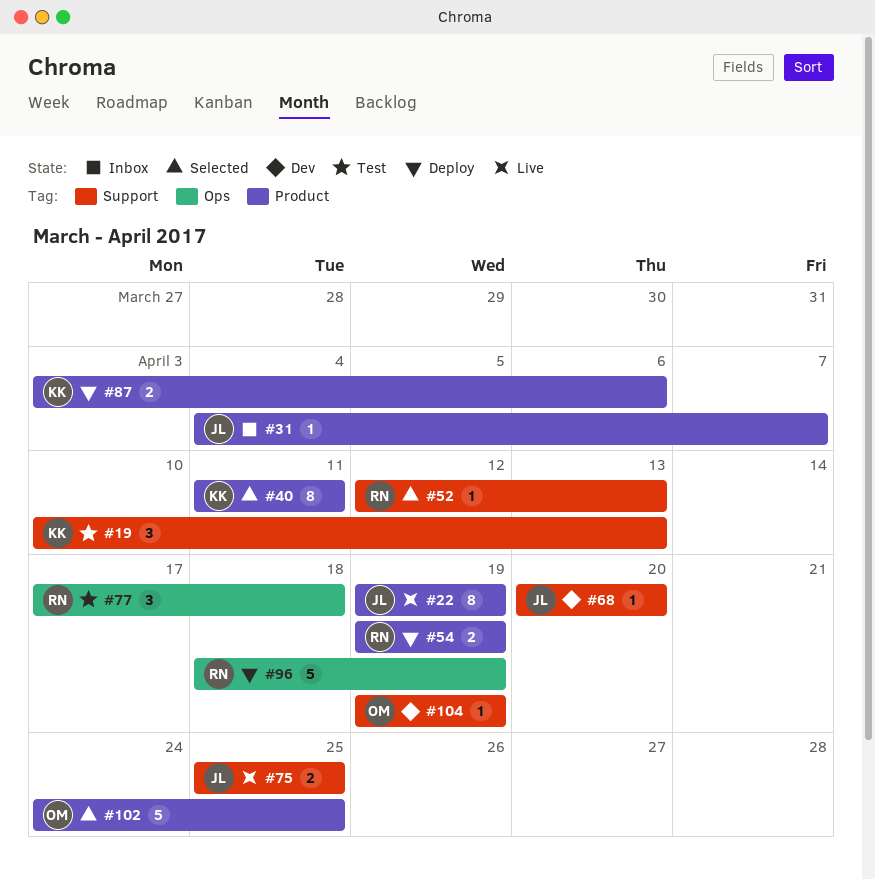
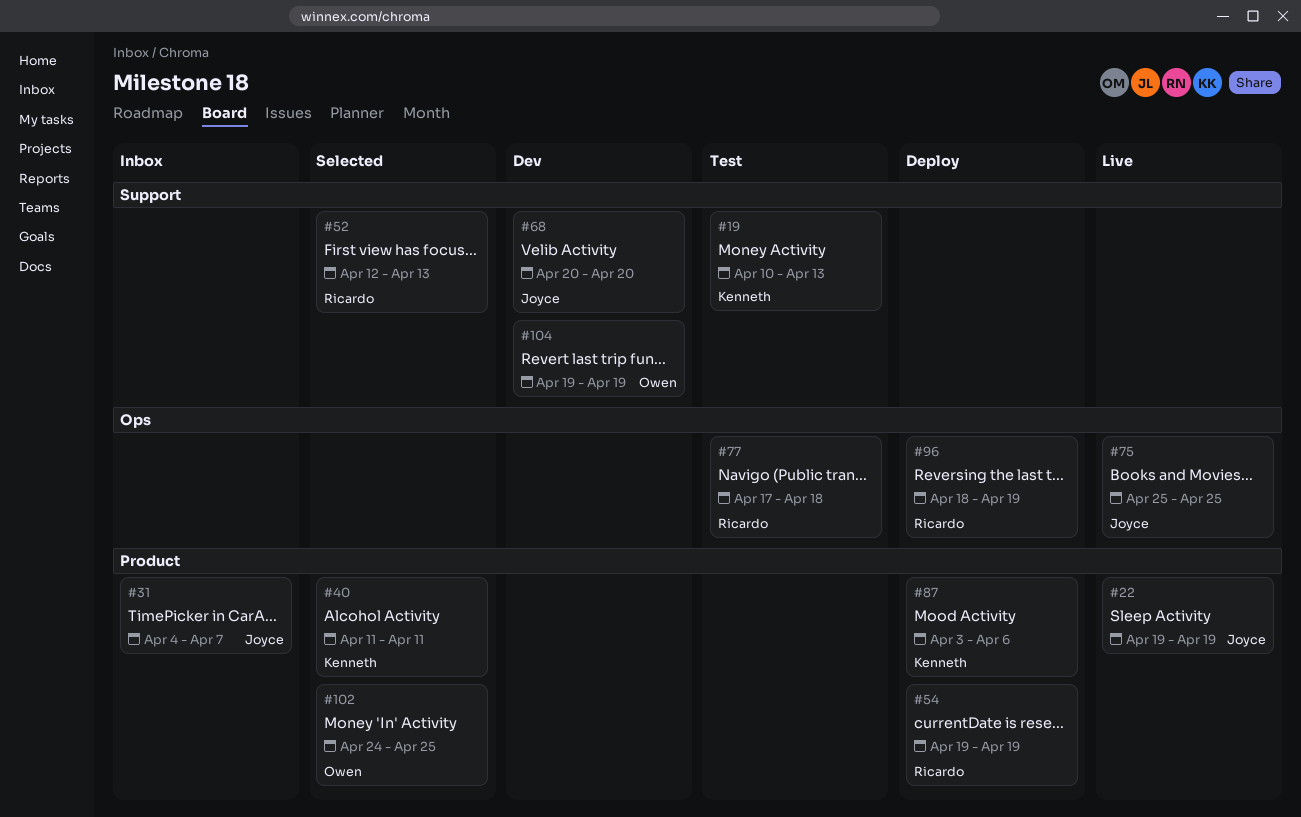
#75, label: Support -> Ops

